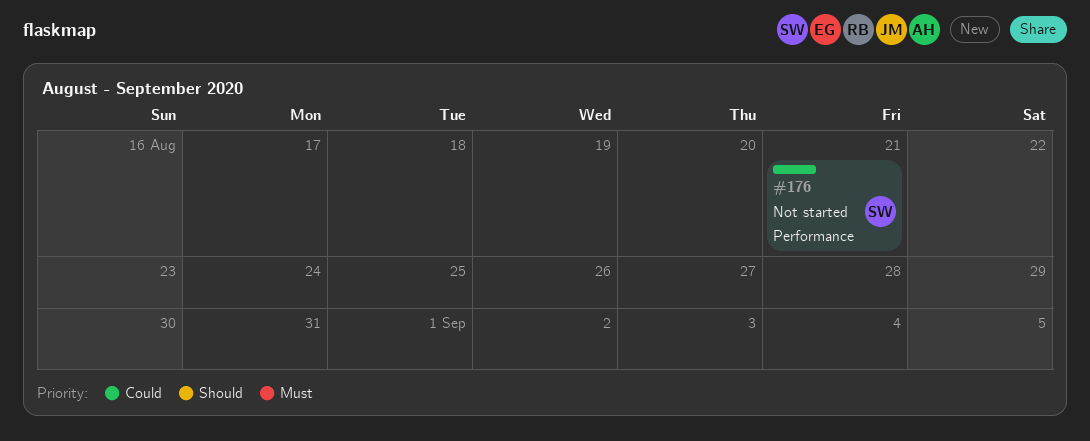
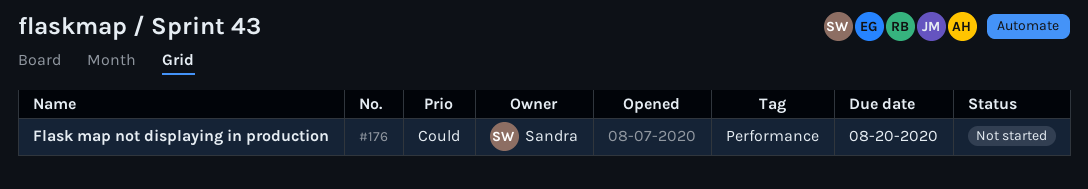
#176, due: Aug 21 -> Aug 20

